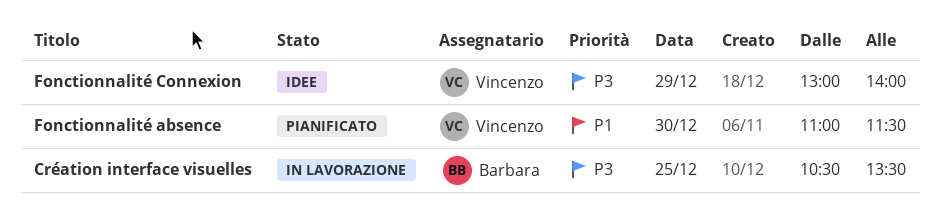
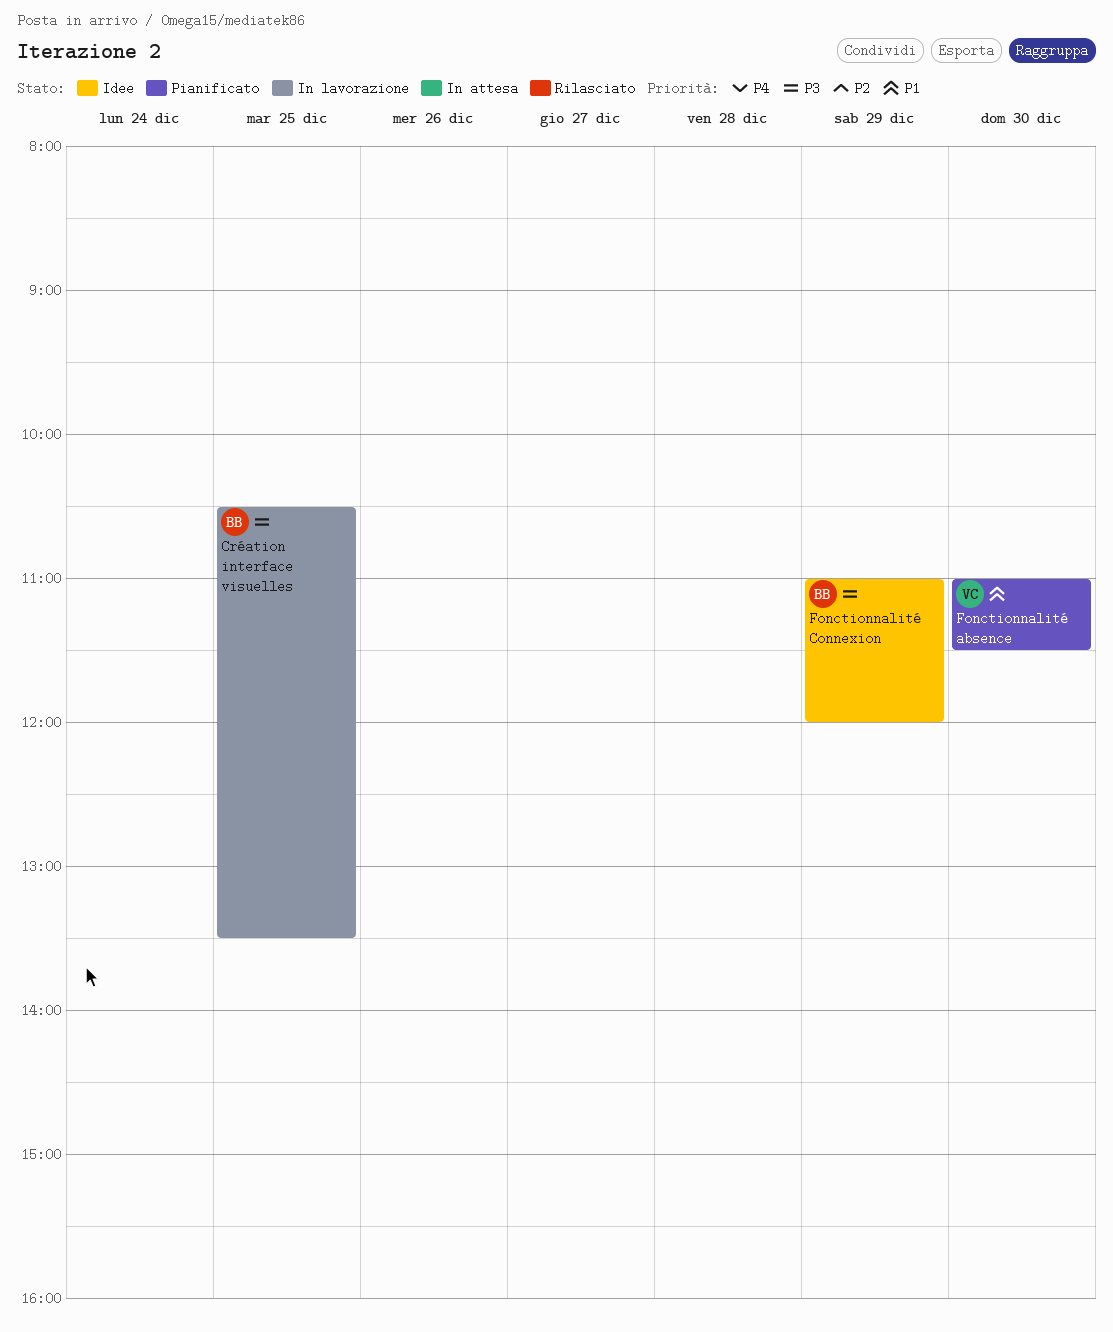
Fonctionnalité Connexion, owner: Vincenzo -> Barbara
Fonctionnalité Connexion, begins: 13:00 -> 11:00
Fonctionnalité Connexion, ends: 14:00 -> 12:00

